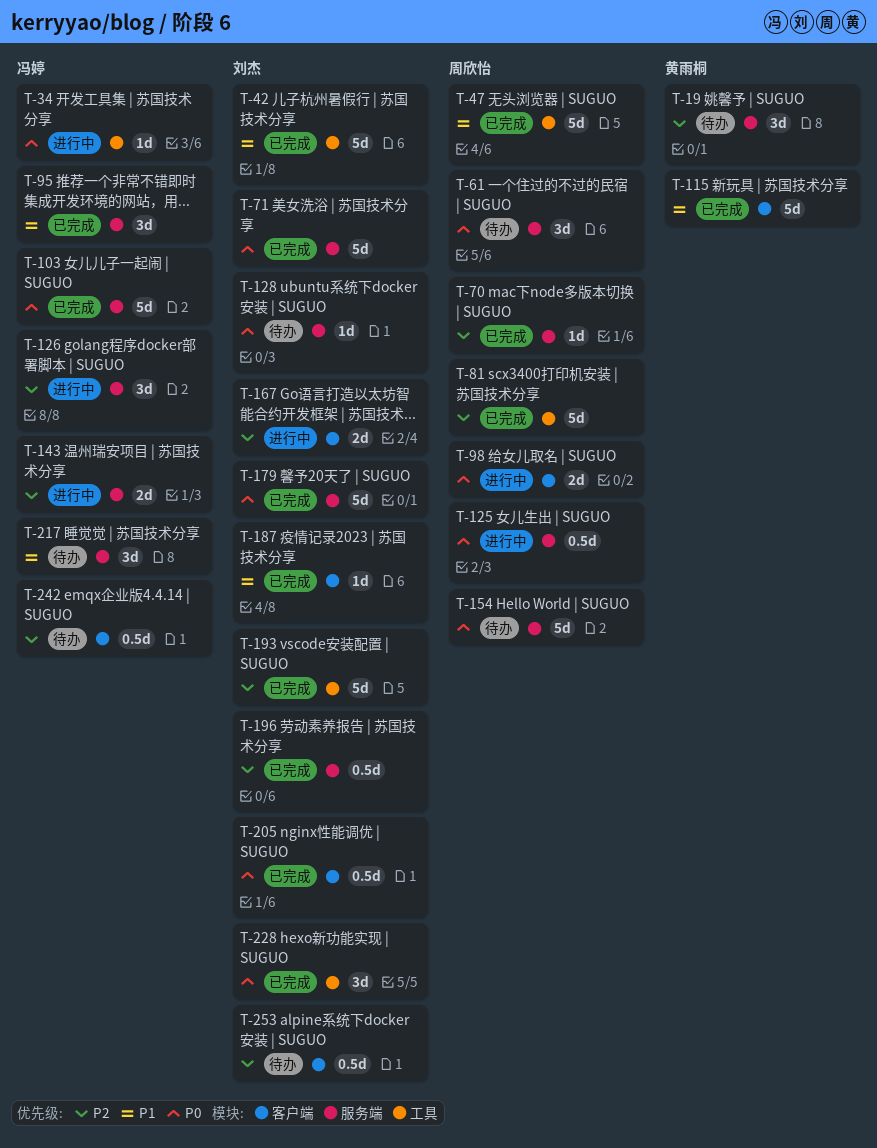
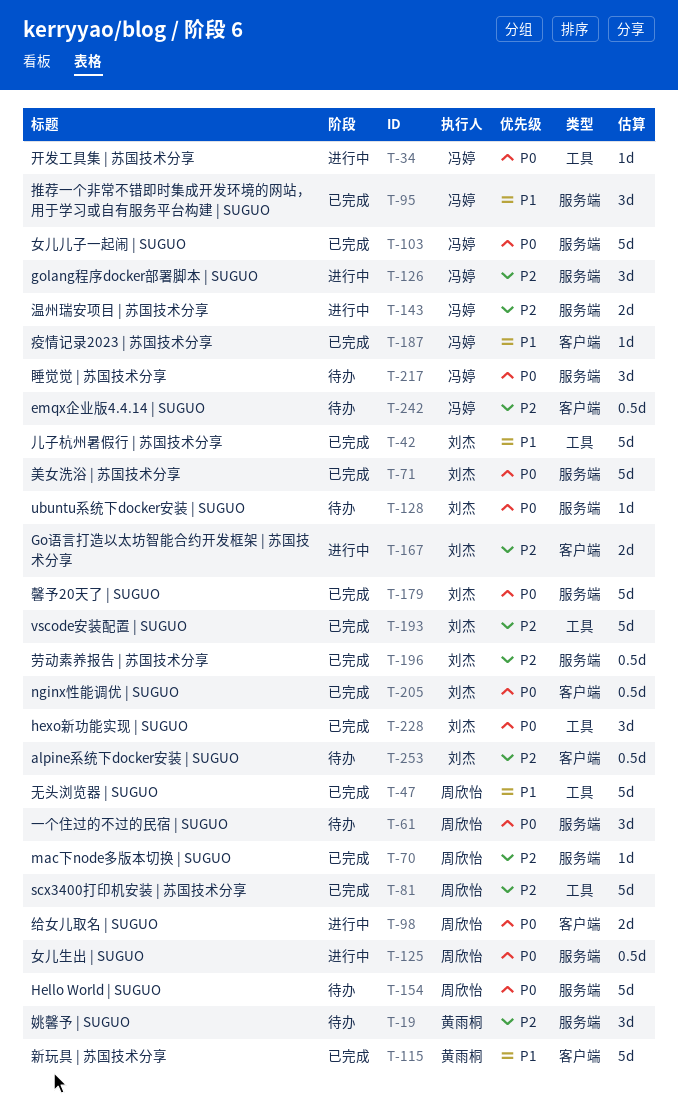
T-187, owner: 刘杰 -> 冯婷
T-217, priority: P1 -> P0

